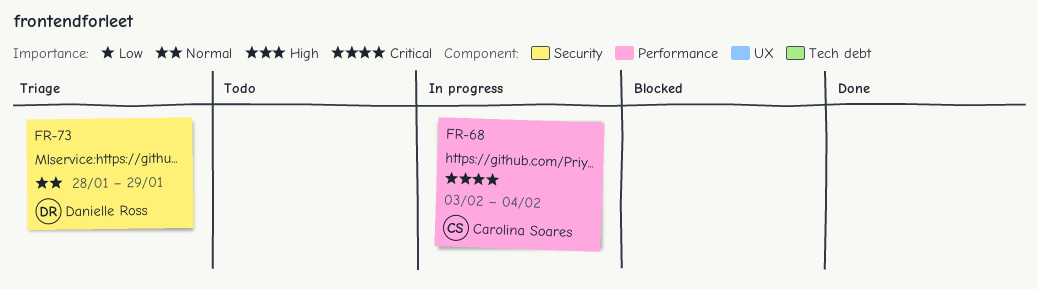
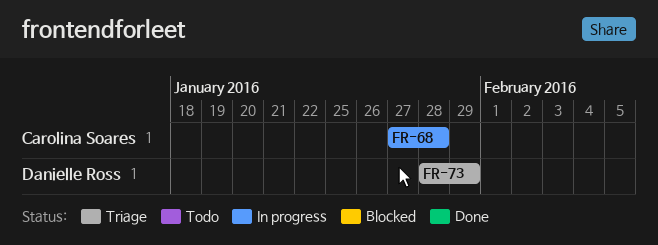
FR-68, start: Feb 3 -> Jan 27
FR-68, due: Feb 4 -> Jan 28

